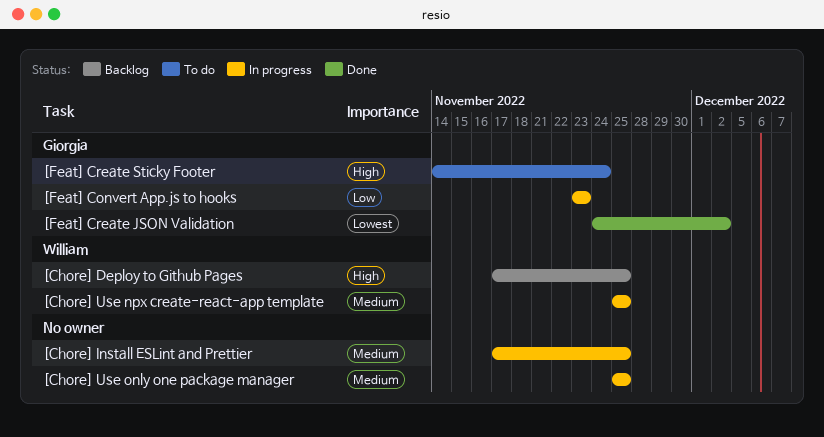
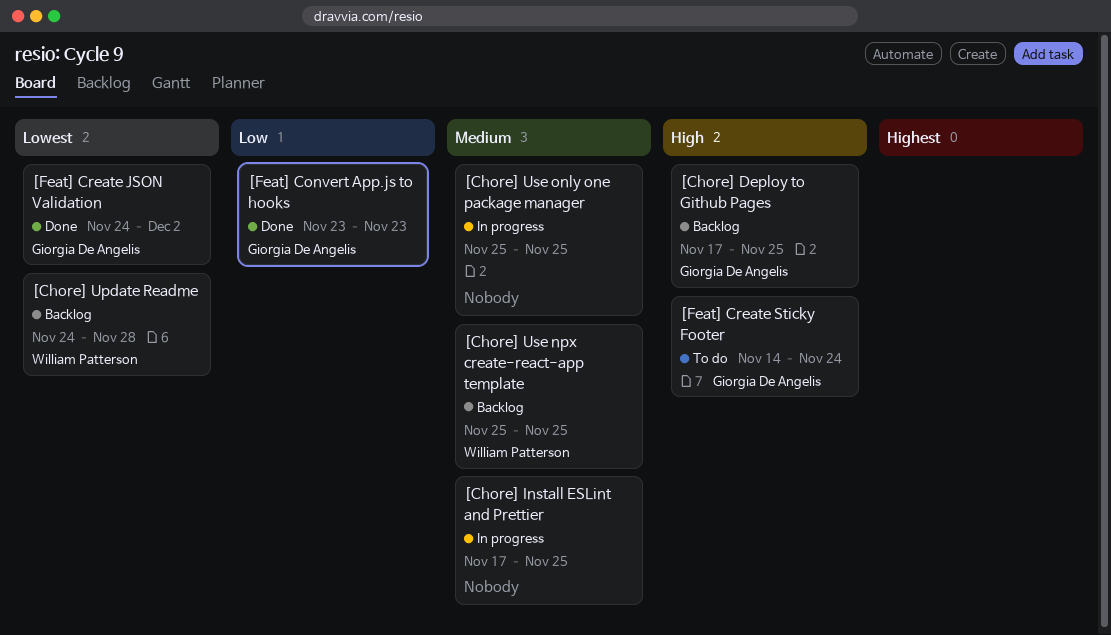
[Chore] Deploy to Github Pages, owner: William Patterson -> Giorgia De Angelis
[Chore] Update Readme: none -> present
[Chore] Use npx create-react-app template, status: In progress -> Backlog
[Feat] Convert App.js to hooks, status: In progress -> Done

